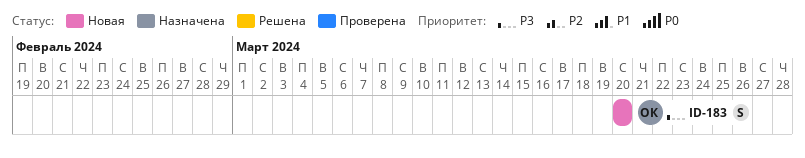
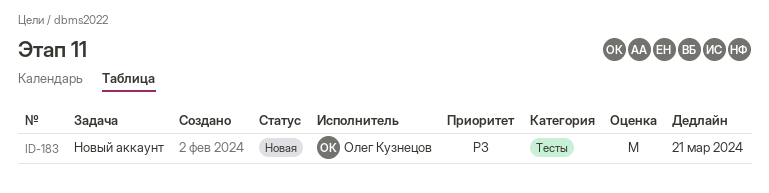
ID-183, estimate: S -> M
ID-183, due: Mar 20 -> Mar 21

